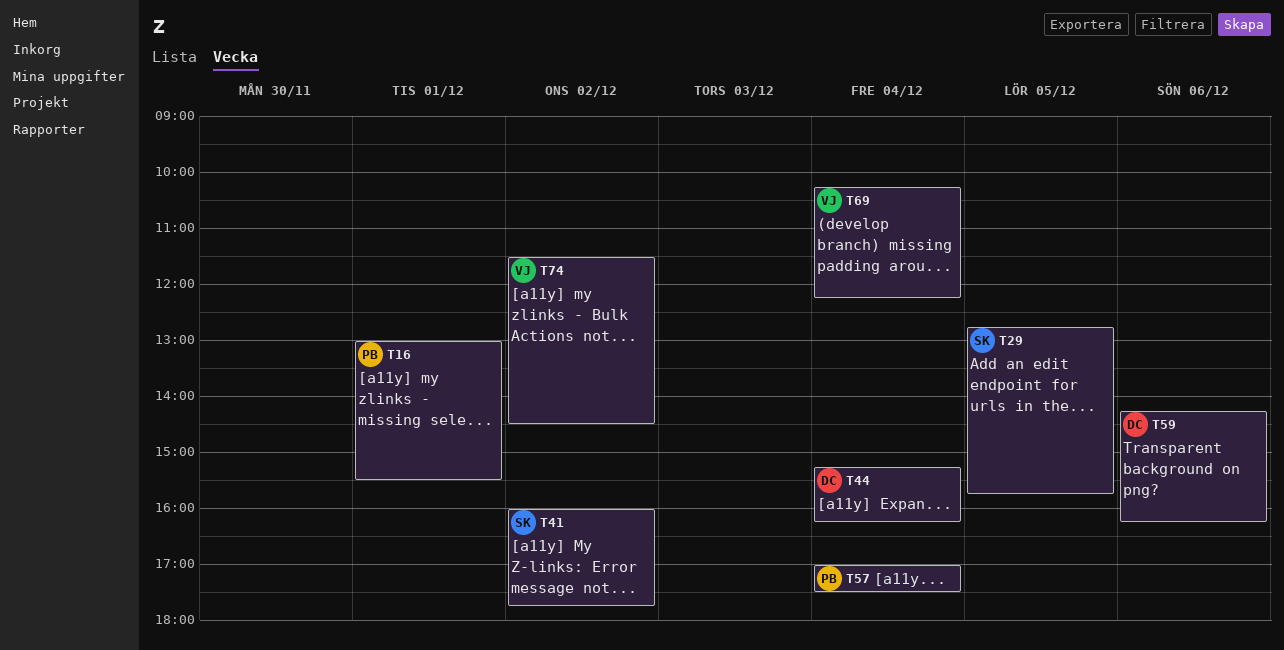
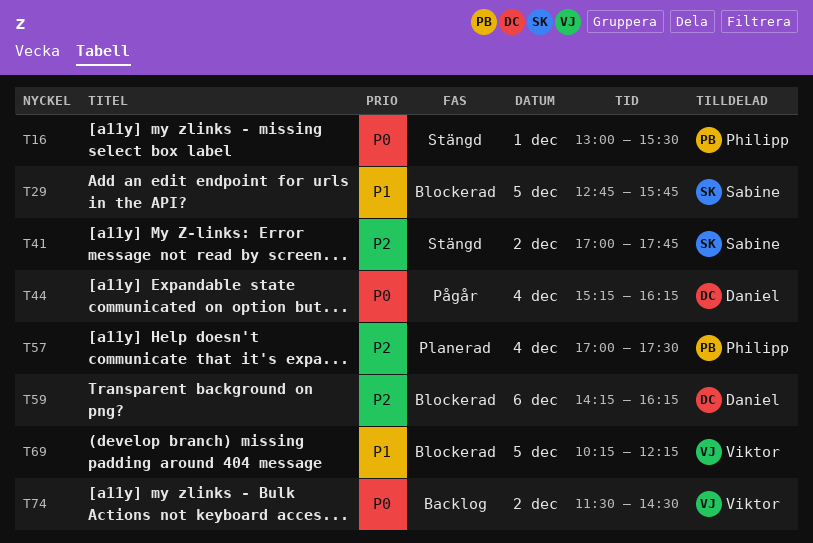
T41, begins: 16:00 -> 17:00
T69, day: Dec 4 -> Dec 5

